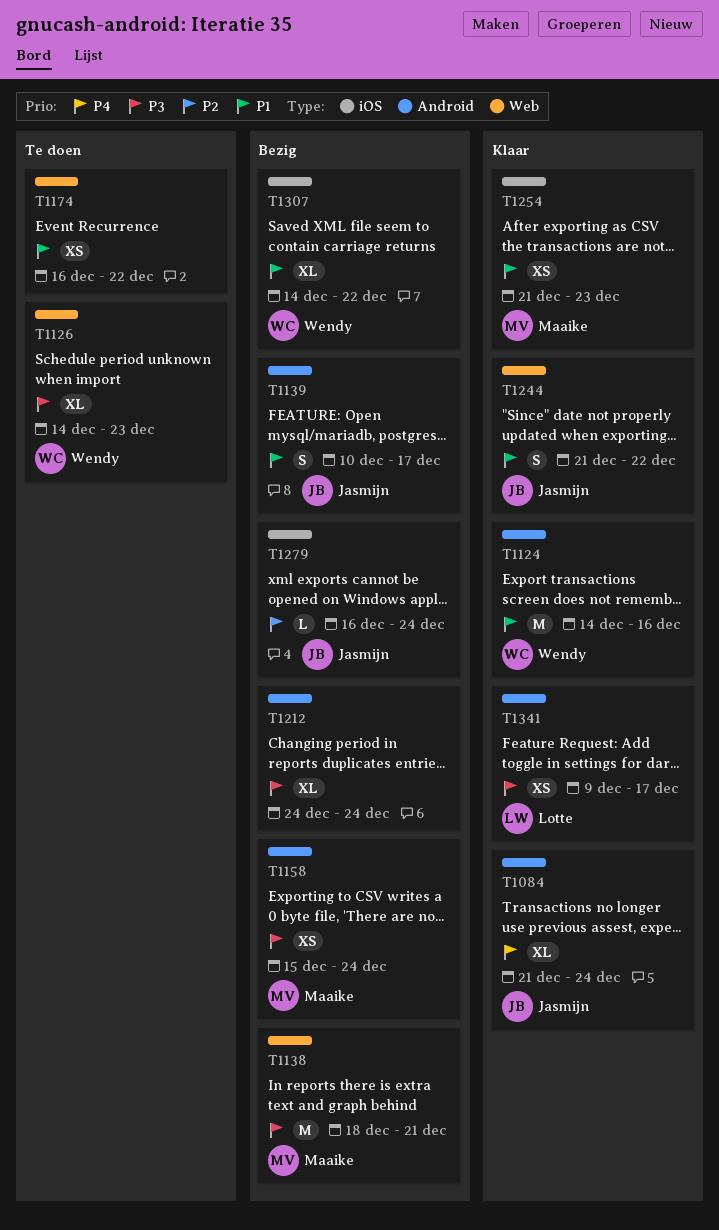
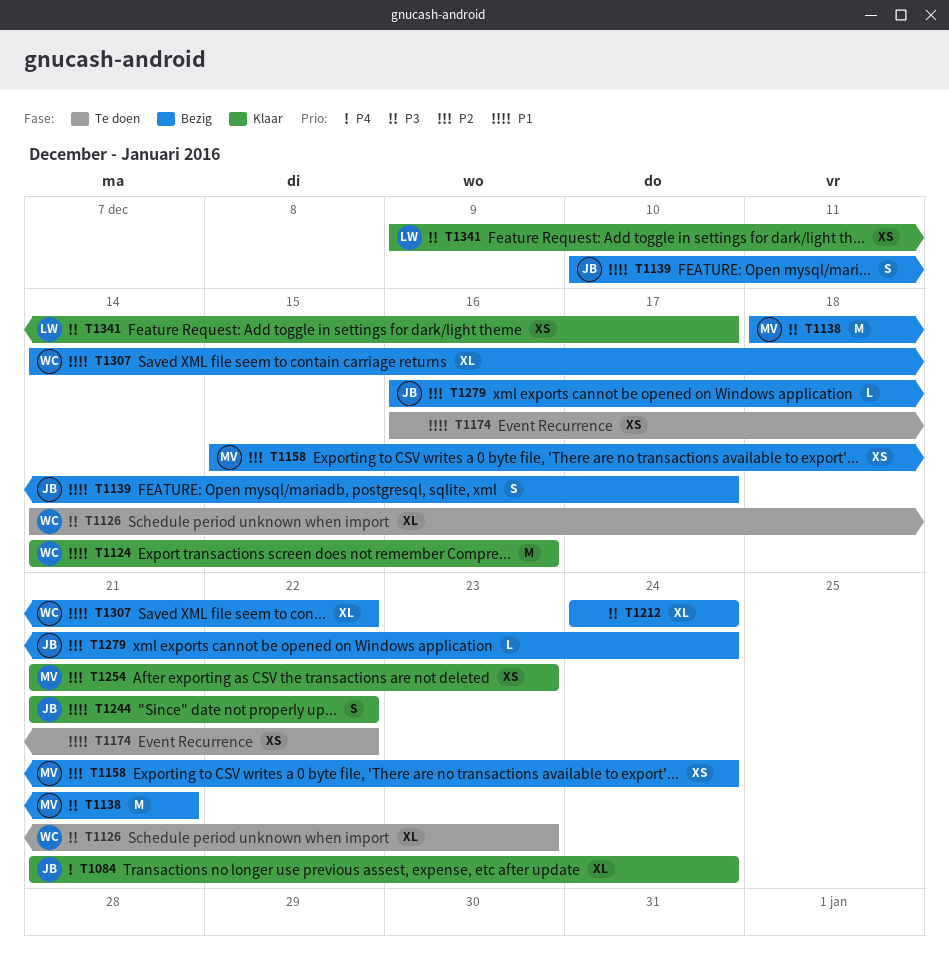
T1158, priority: P3 -> P2
T1254, priority: P1 -> P2

